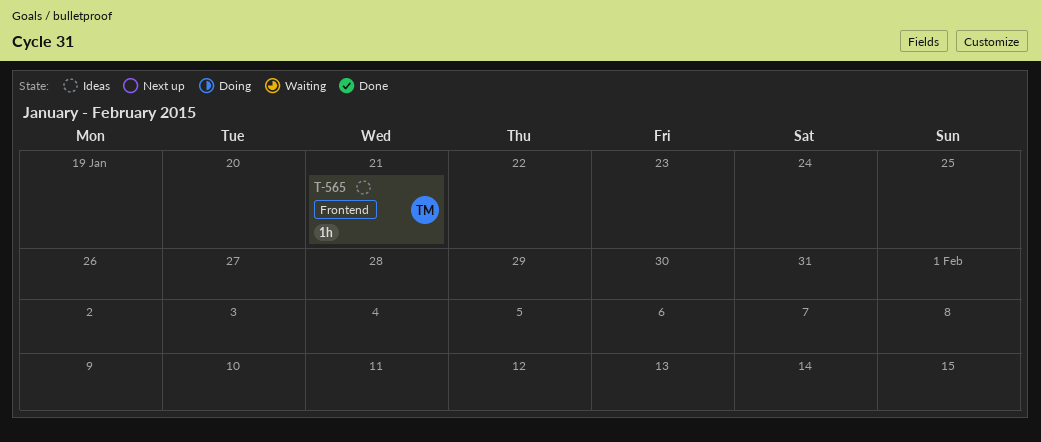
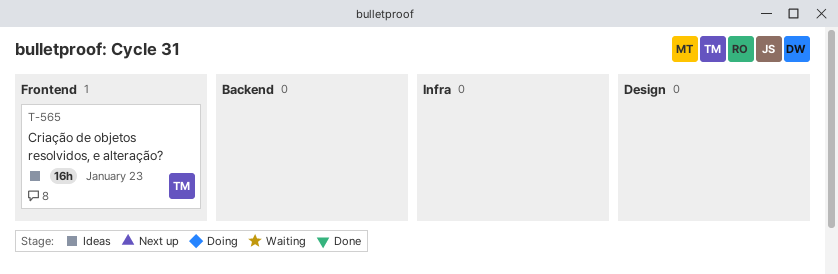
T-565, estimate: 1h -> 16h
T-565, due: Jan 21 -> Jan 23

